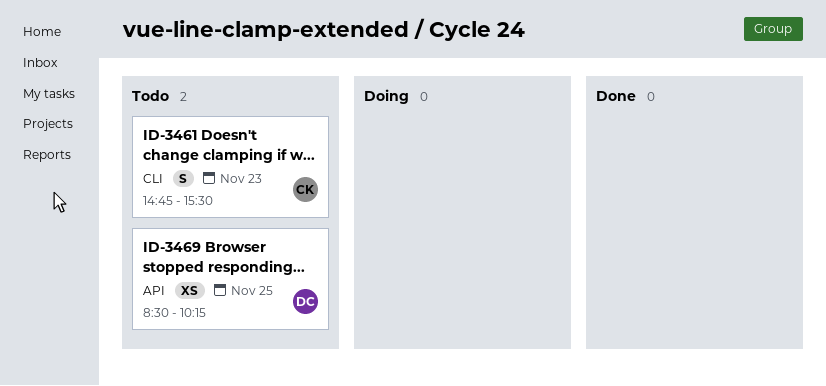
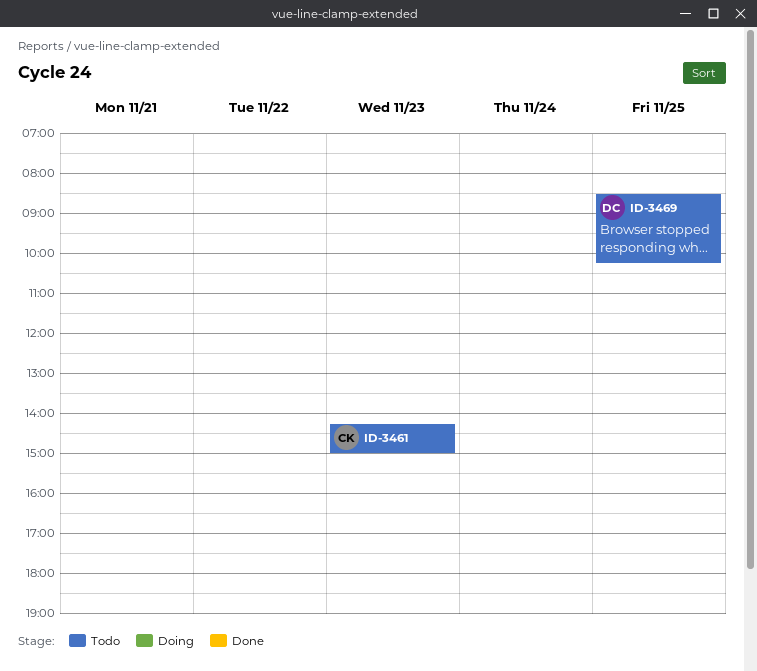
ID-3461, begins: 14:45 -> 14:15
ID-3461, ends: 15:30 -> 15:00

